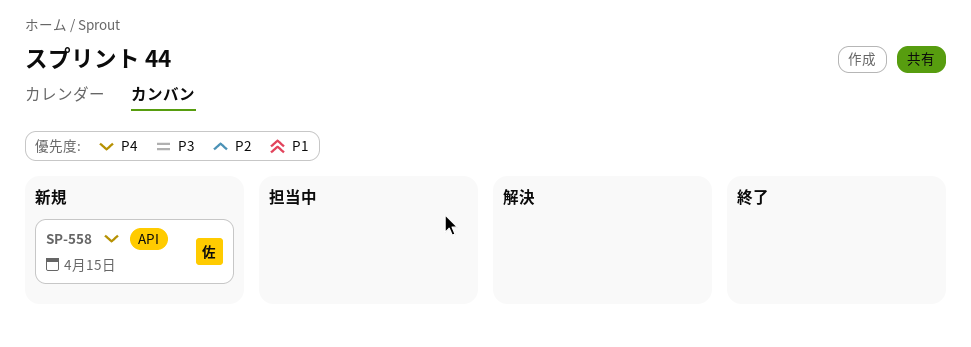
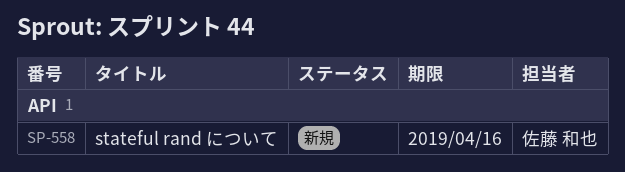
SP-558, due: Apr 15 -> Apr 16

